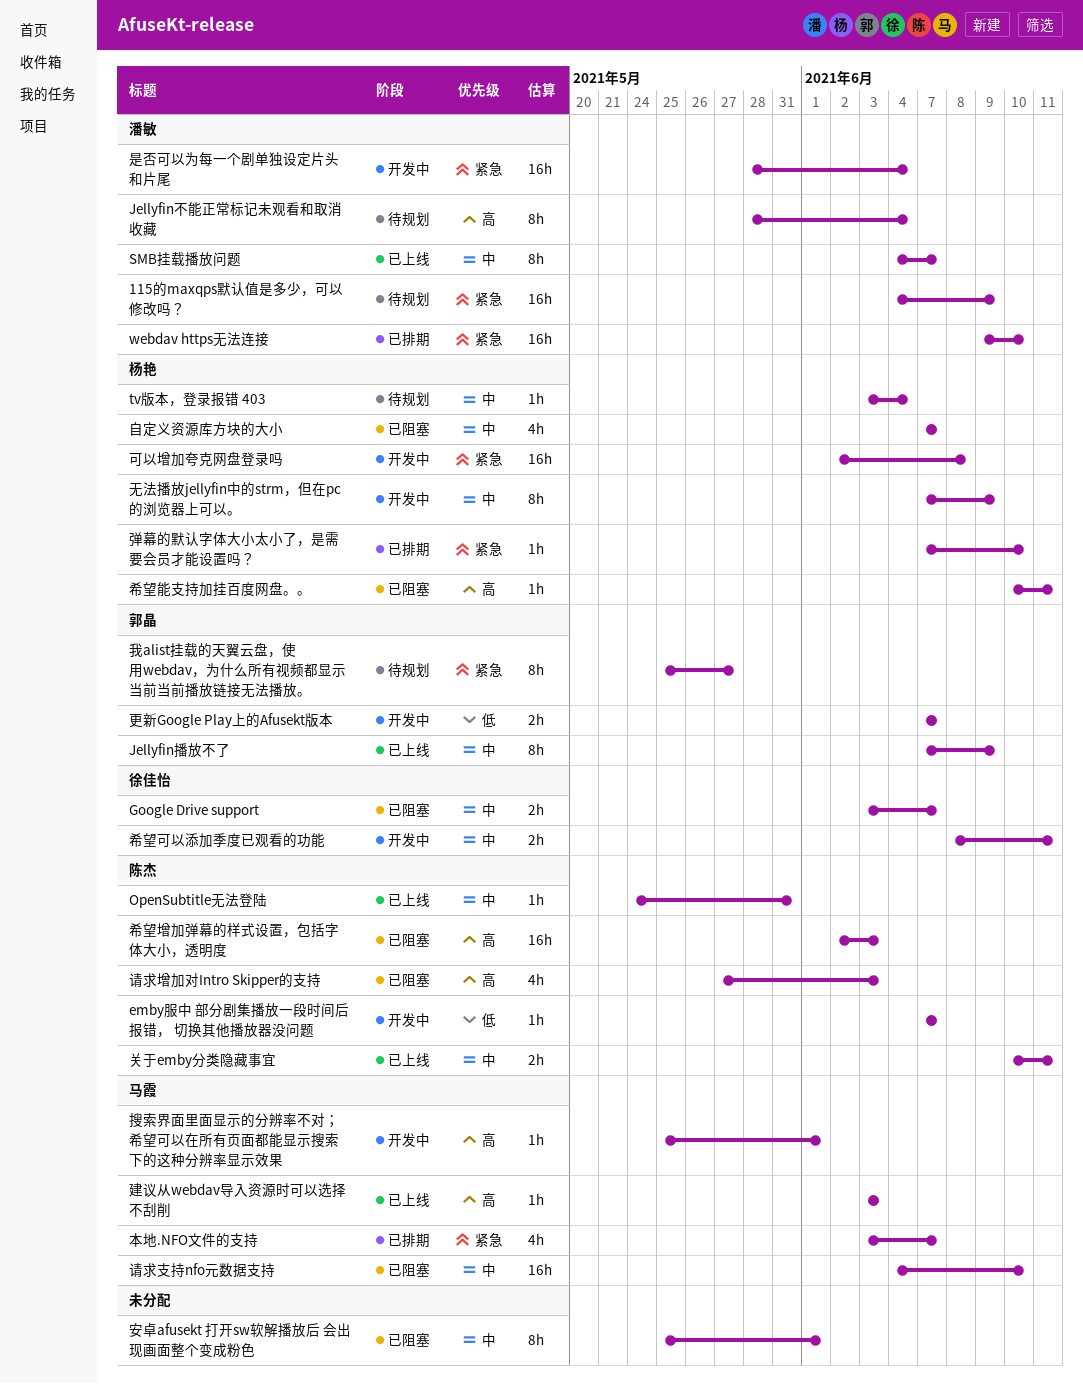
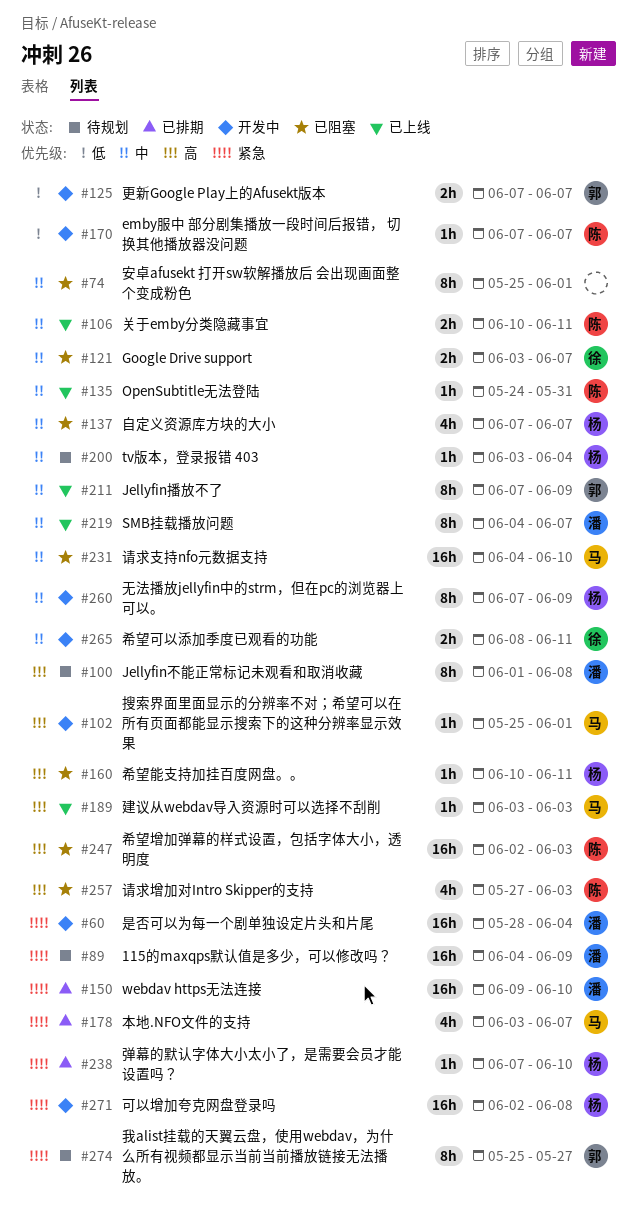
Jellyfin不能正常标记未观看和取消收藏, start: May 28 -> Jun 1
Jellyfin不能正常标记未观看和取消收藏, due: Jun 4 -> Jun 8

